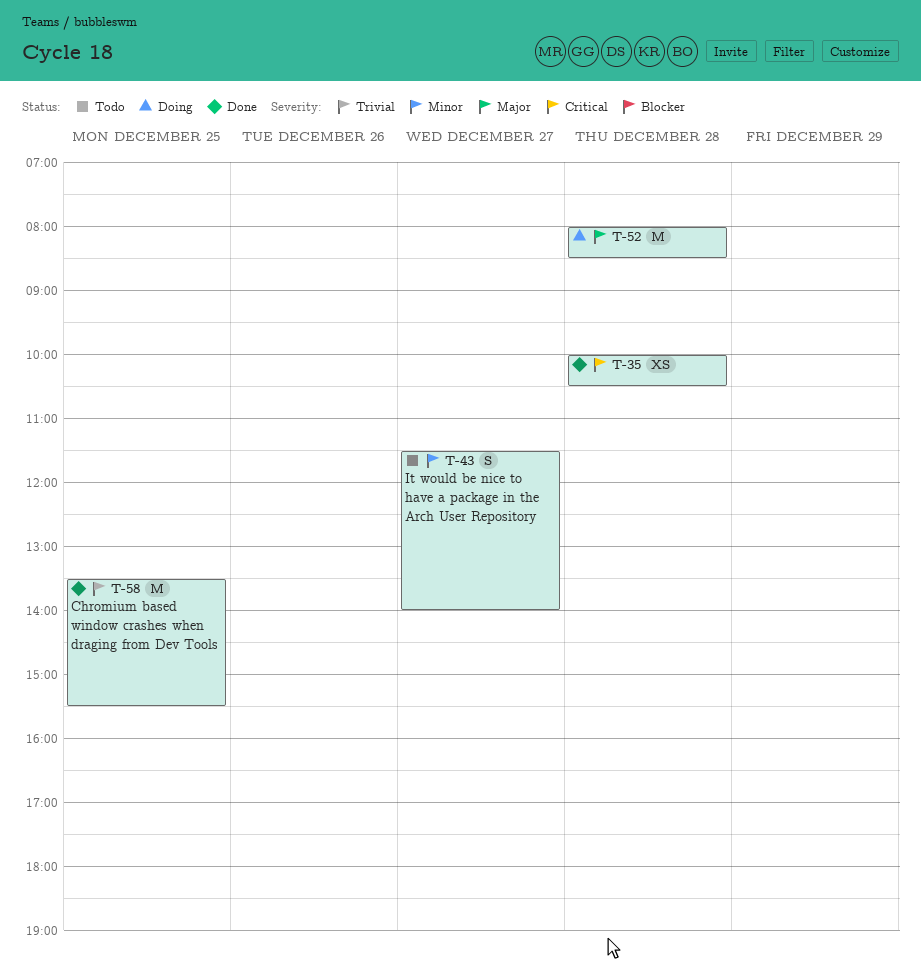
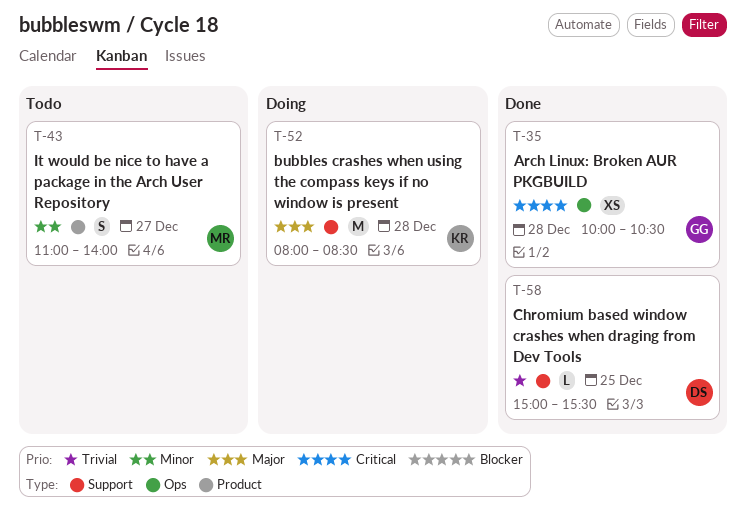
T-43, begins: 11:30 -> 11:00
T-58, estimate: M -> L
T-58, begins: 13:30 -> 15:00

